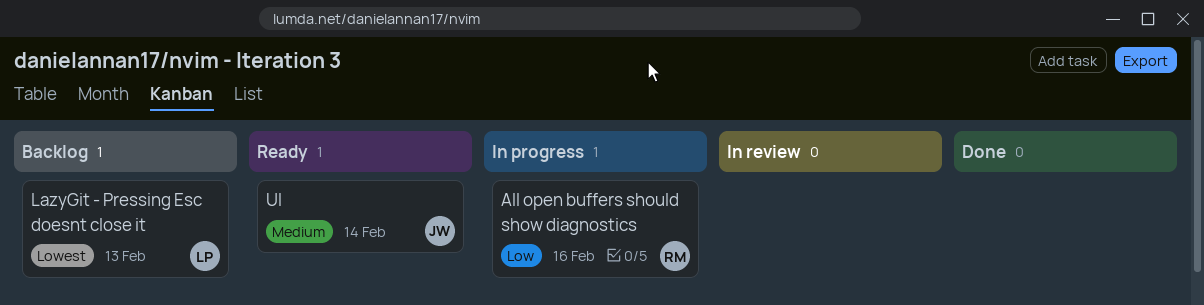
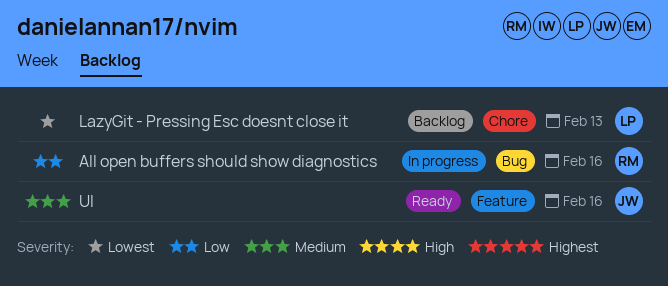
UI, due: Feb 14 -> Feb 16

